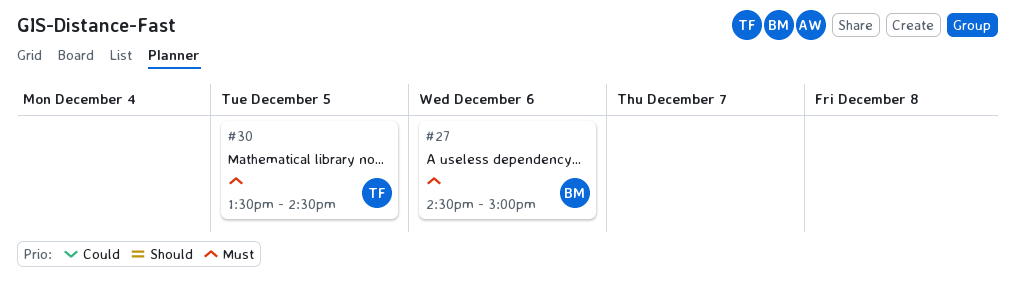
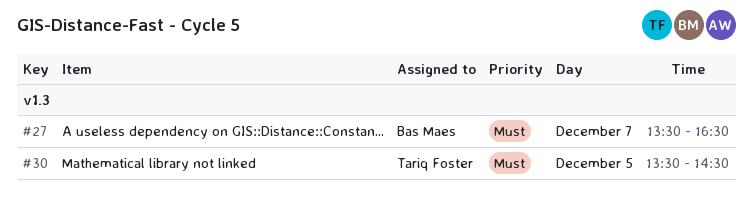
#27, day: Dec 6 -> Dec 7
#27, begins: 14:30 -> 13:30
#27, ends: 15:00 -> 16:30

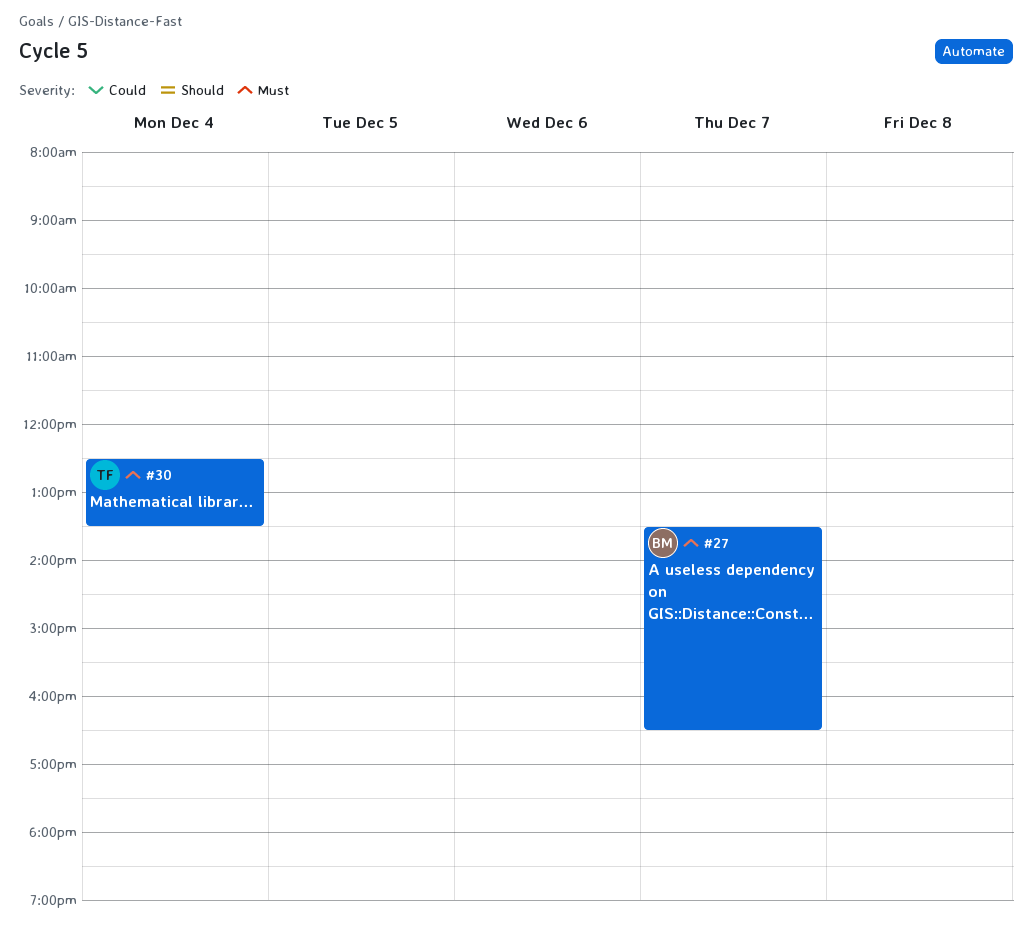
#30, day: Dec 5 -> Dec 4
#30, begins: 13:30 -> 12:30
#30, ends: 14:30 -> 13:30

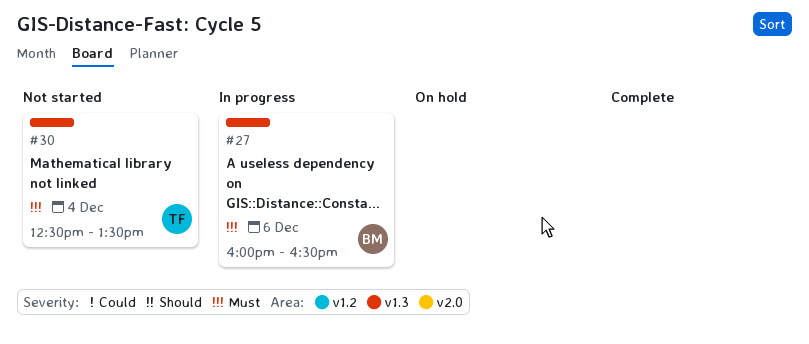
#27, day: Dec 7 -> Dec 6
#27, begins: 13:30 -> 16:00

